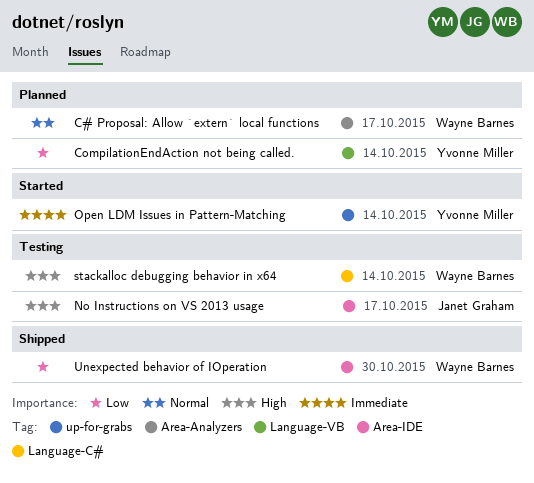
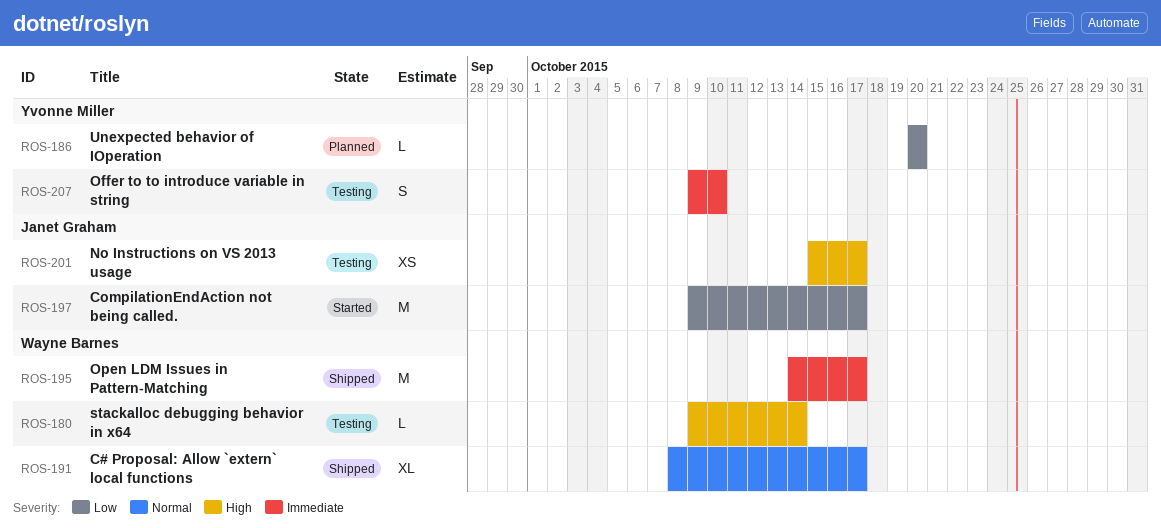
C# Proposal: Allow `extern` local functions, status: Planned -> Shipped
CompilationEndAction not being called., status: Planned -> Started
CompilationEndAction not being called., owner: Yvonne Miller -> Janet Graham
CompilationEndAction not being called., due: Oct 14 -> Oct 17
Offer to to introduce variable in string: none -> present
Open LDM Issues in Pattern-Matching, status: Started -> Shipped
Open LDM Issues in Pattern-Matching, owner: Yvonne Miller -> Wayne Barnes
Open LDM Issues in Pattern-Matching, due: Oct 14 -> Oct 17
Unexpected behavior of IOperation, status: Shipped -> Planned
Unexpected behavior of IOperation, owner: Wayne Barnes -> Yvonne Miller
Unexpected behavior of IOperation, due: Oct 30 -> Oct 20

